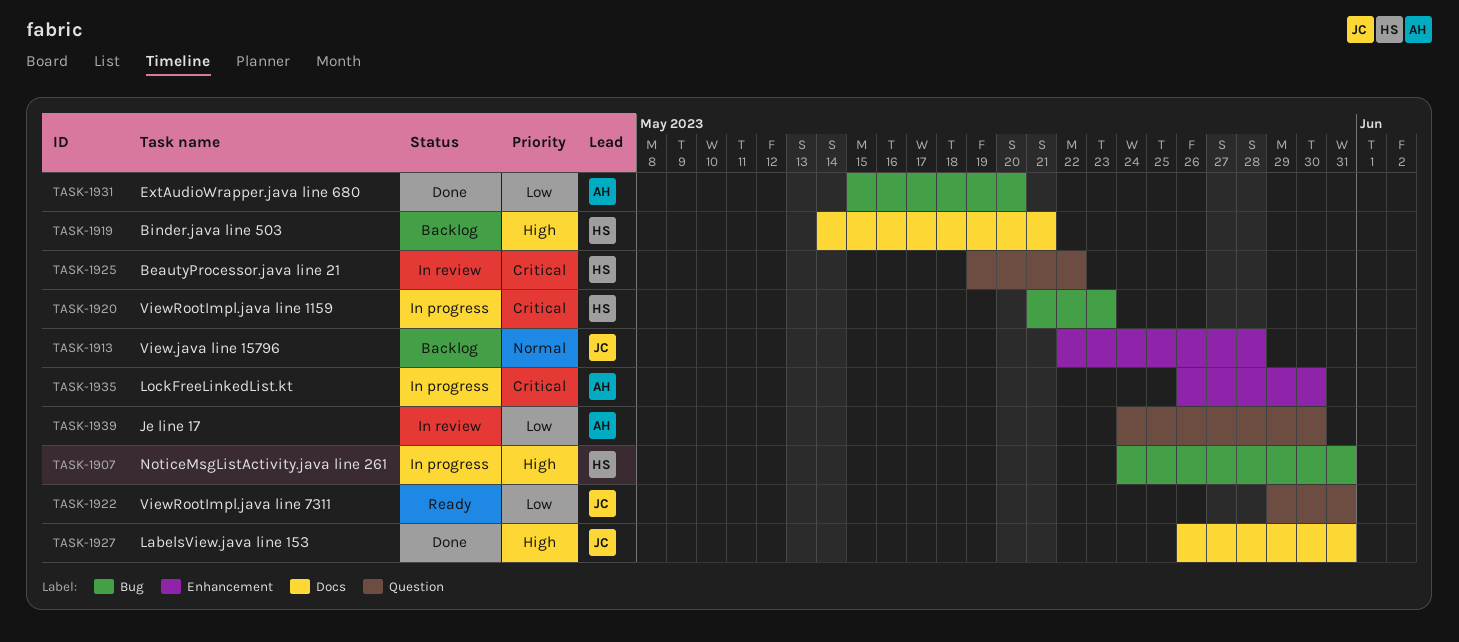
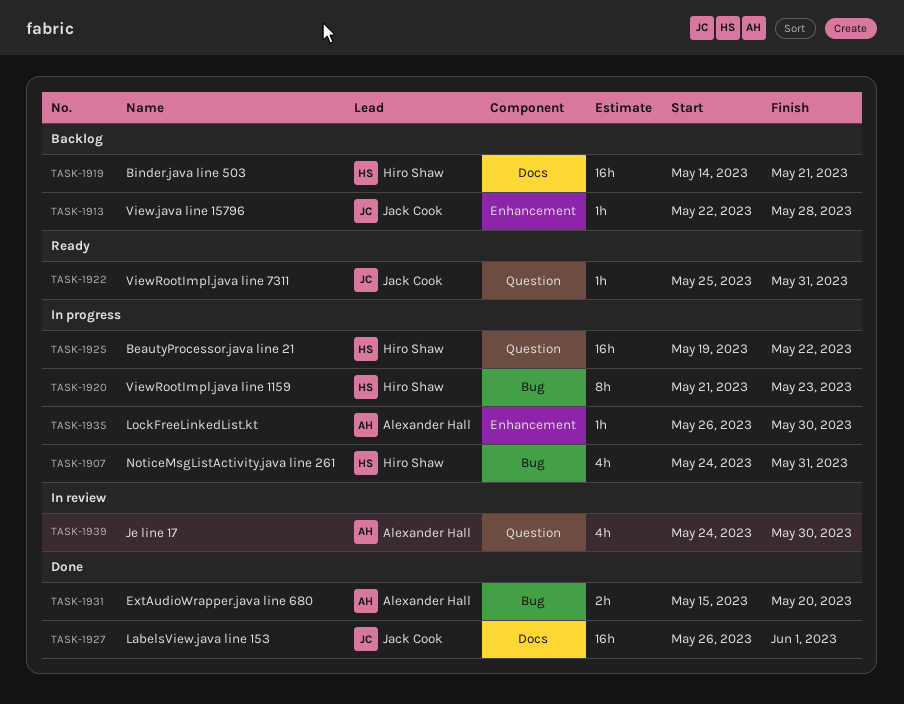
TASK-1922, start: May 29 -> May 25
TASK-1925, status: In review -> In progress
TASK-1927, due: May 31 -> Jun 1

